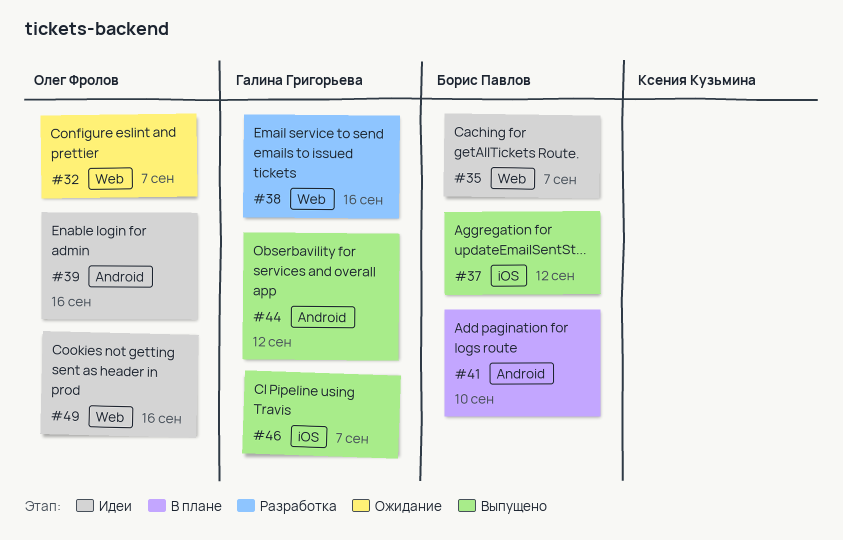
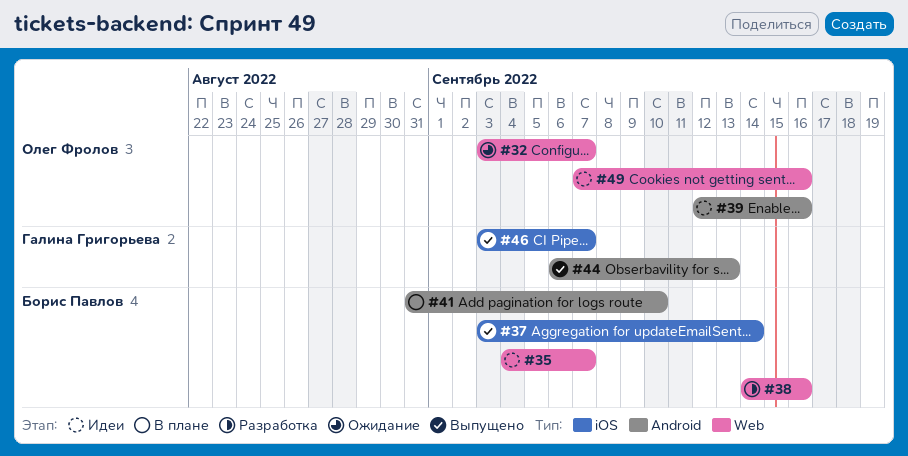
#37, due: Sep 12 -> Sep 14
#38, owner: Галина Григорьева -> Борис Павлов
#44, due: Sep 12 -> Sep 13

